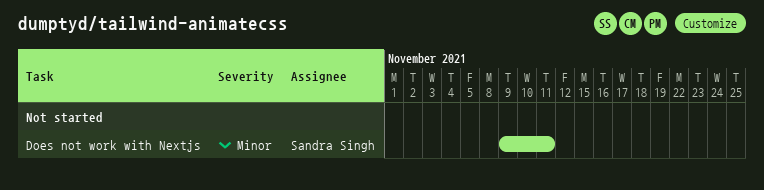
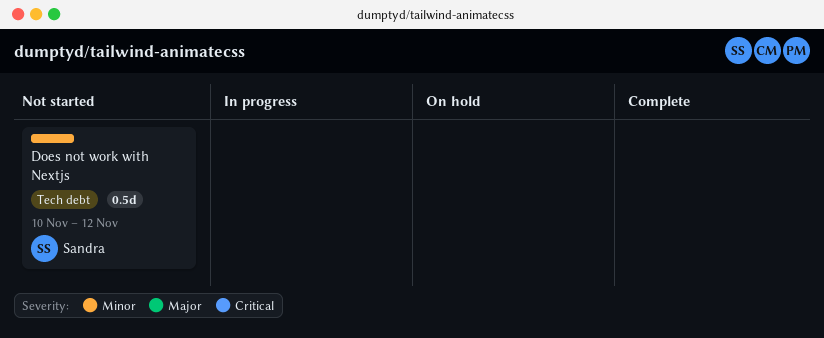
Does not work with Nextjs, start: Nov 9 -> Nov 10
Does not work with Nextjs, due: Nov 11 -> Nov 12

